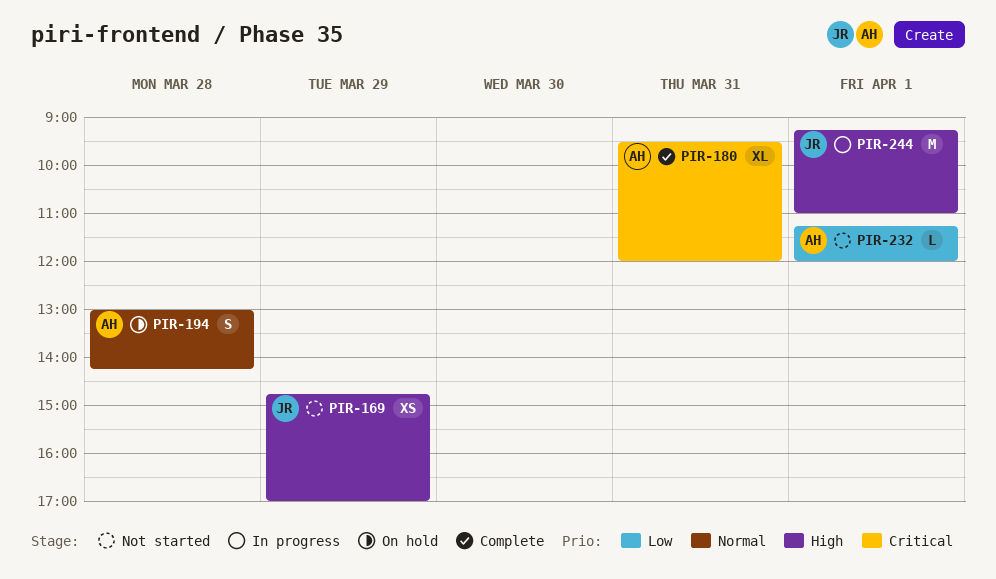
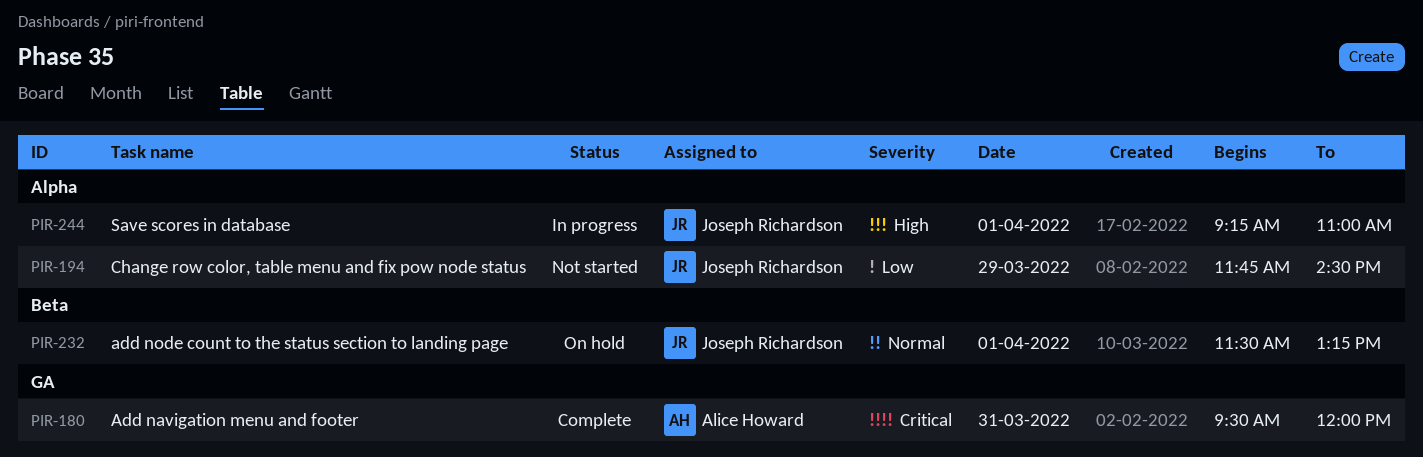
PIR-169: present -> none
PIR-194, status: On hold -> Not started
PIR-194, owner: Alice Howard -> Joseph Richardson
PIR-194, priority: Normal -> Low
PIR-194, day: Mar 28 -> Mar 29
PIR-194, begins: 13:00 -> 11:45
PIR-194, ends: 14:15 -> 14:30
PIR-232, status: Not started -> On hold
PIR-232, owner: Alice Howard -> Joseph Richardson
PIR-232, priority: Low -> Normal
PIR-232, begins: 11:15 -> 11:30
PIR-232, ends: 12:00 -> 13:15

